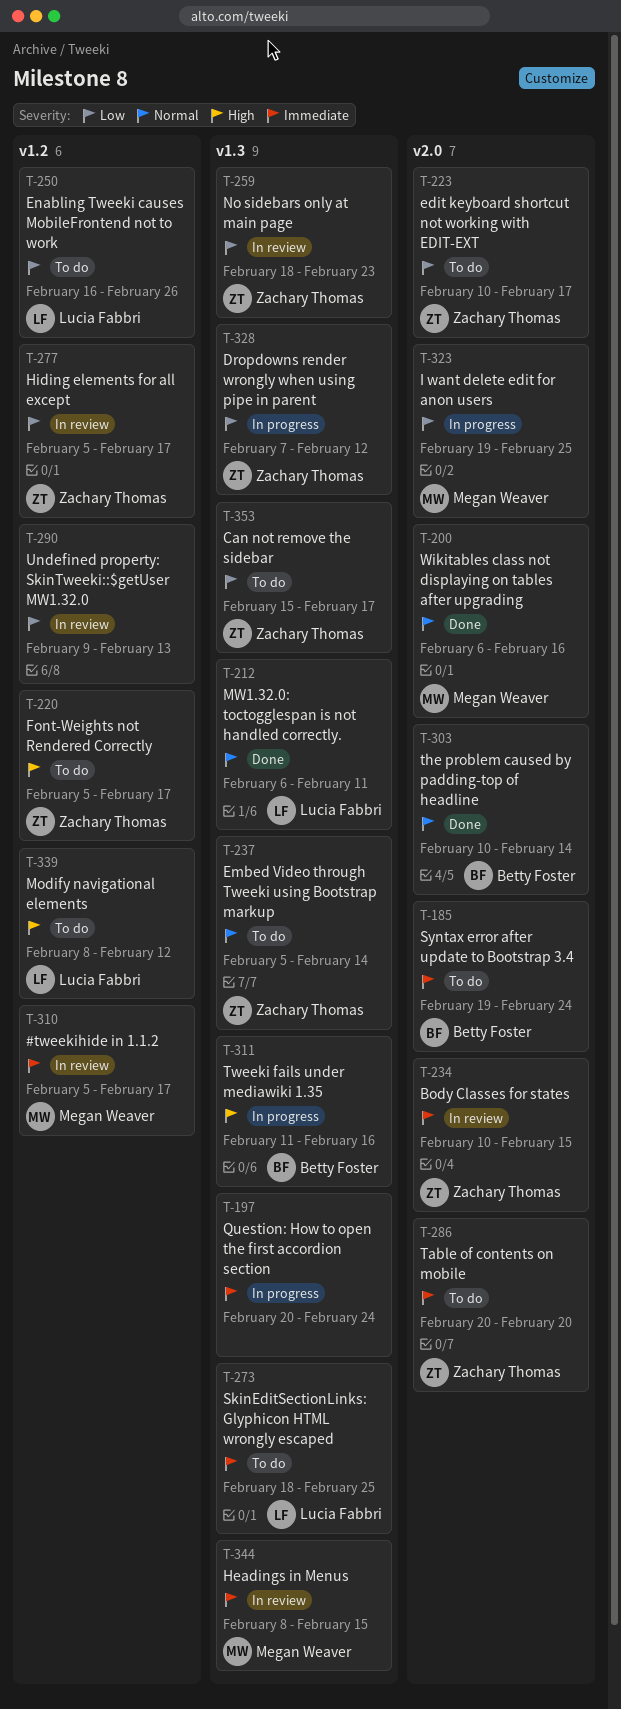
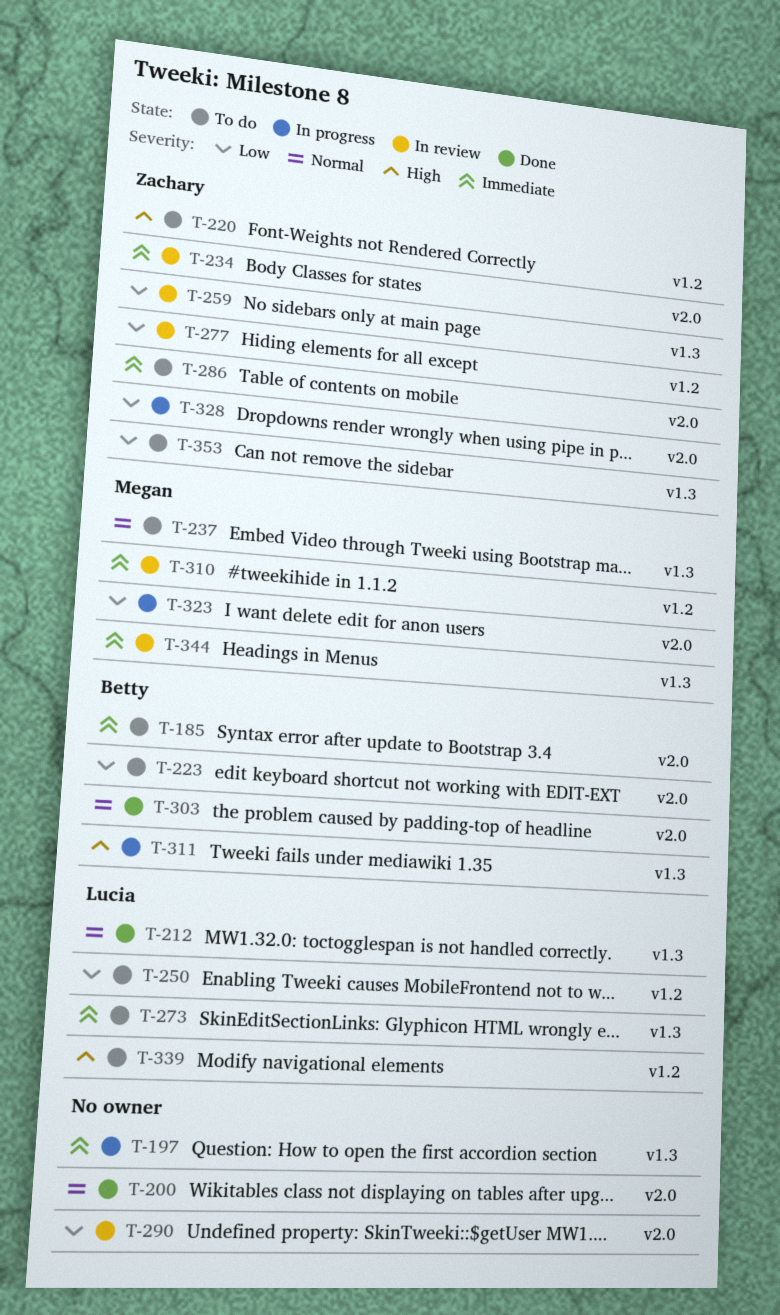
T-200, owner: Megan Weaver -> none
T-223, owner: Zachary Thomas -> Betty Foster
T-237, owner: Zachary Thomas -> Megan Weaver
T-290, label: v1.2 -> v2.0
T-328, label: v1.3 -> v2.0

